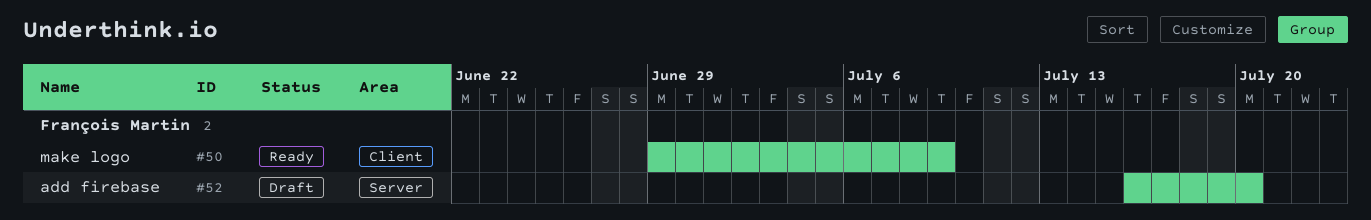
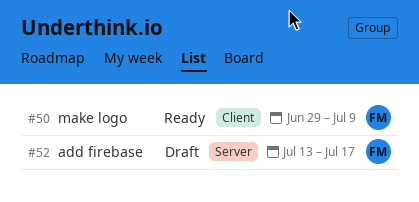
#52, start: Jul 16 -> Jul 13
#52, due: Jul 20 -> Jul 17

